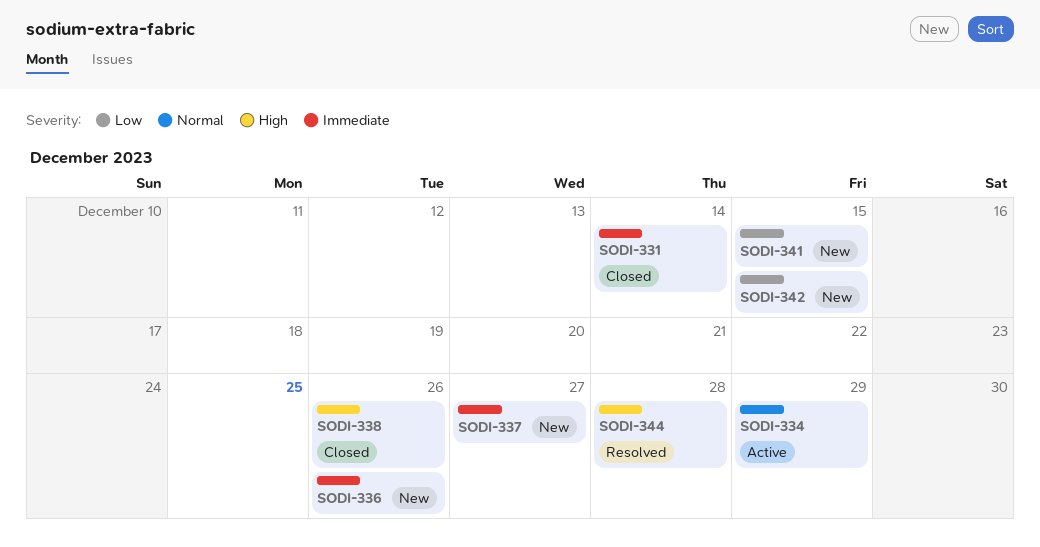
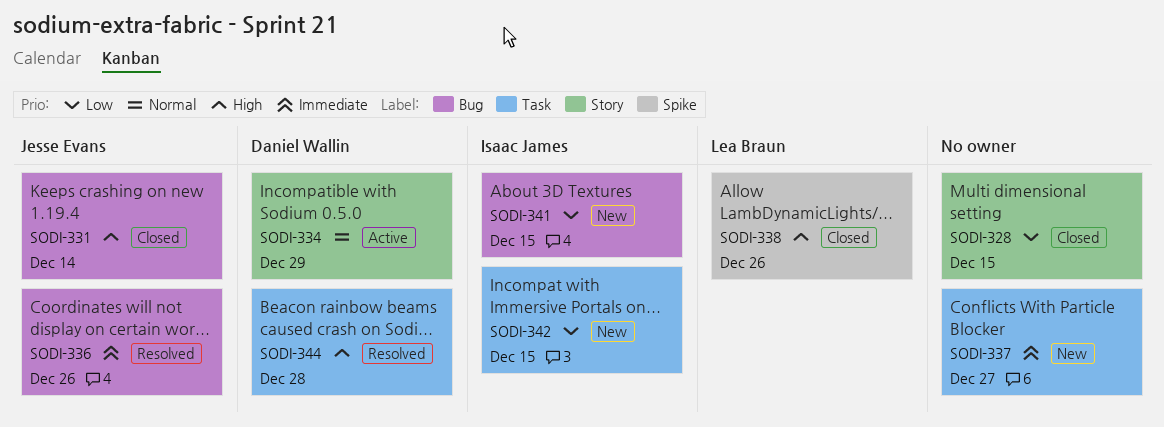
SODI-328: none -> present
SODI-331, priority: Immediate -> High
SODI-336, status: New -> Resolved

